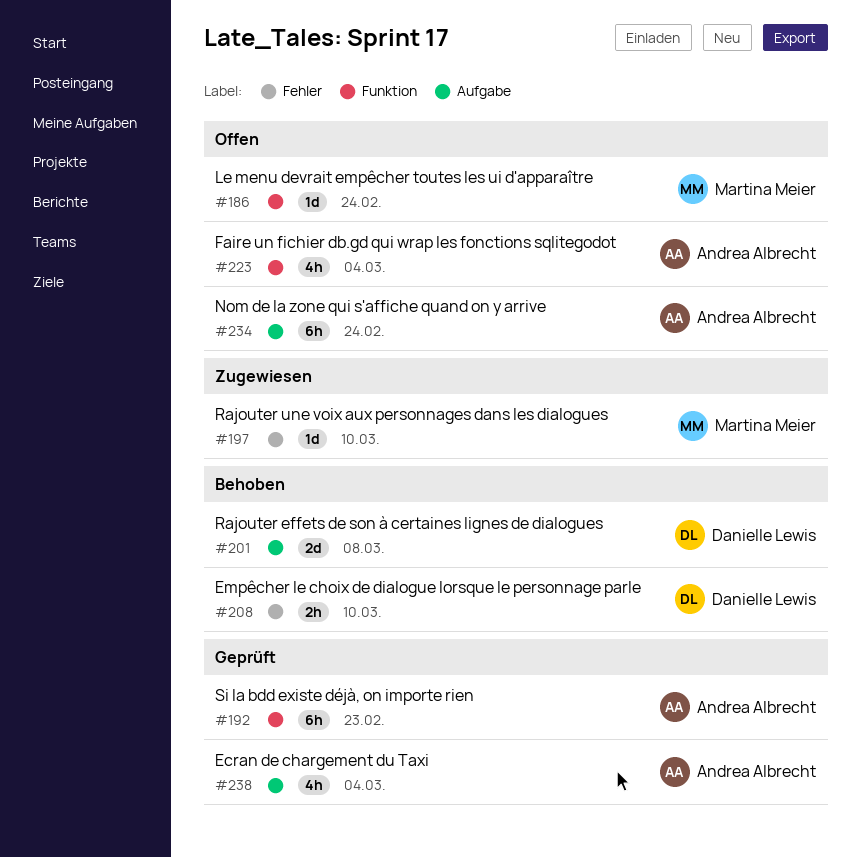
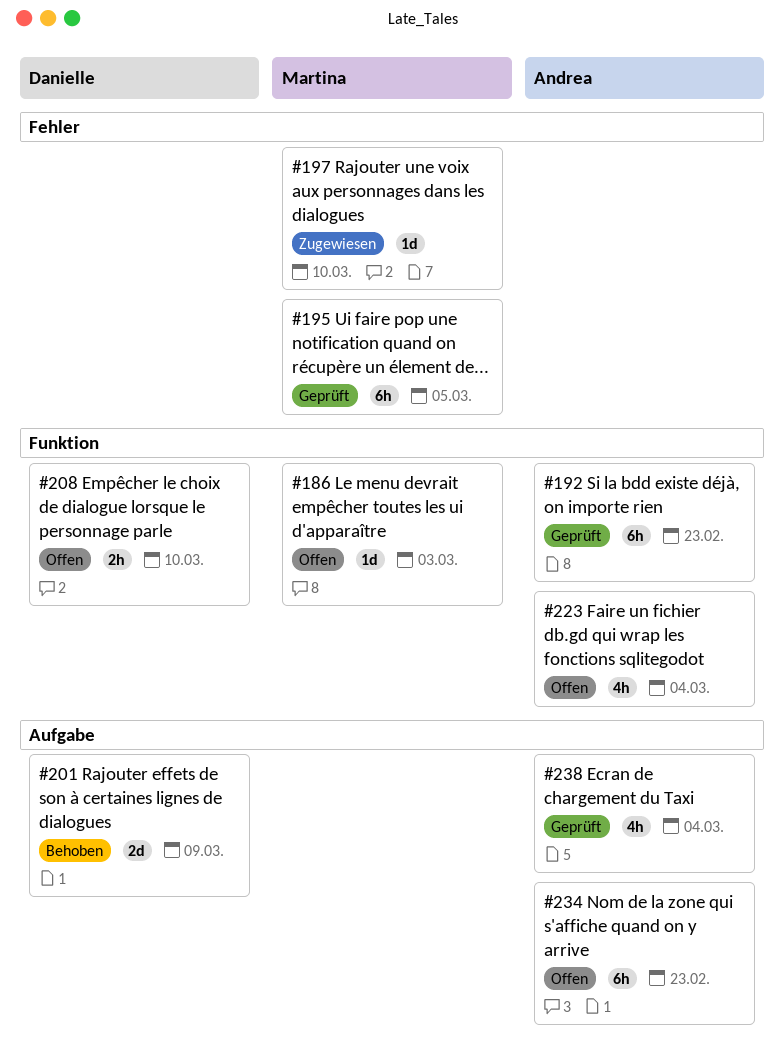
#186, due: Feb 24 -> Mar 3
#195: none -> present
#201, due: Mar 8 -> Mar 9
#208, status: Behoben -> Offen
#208, label: Fehler -> Funktion
#234, due: Feb 24 -> Feb 23

